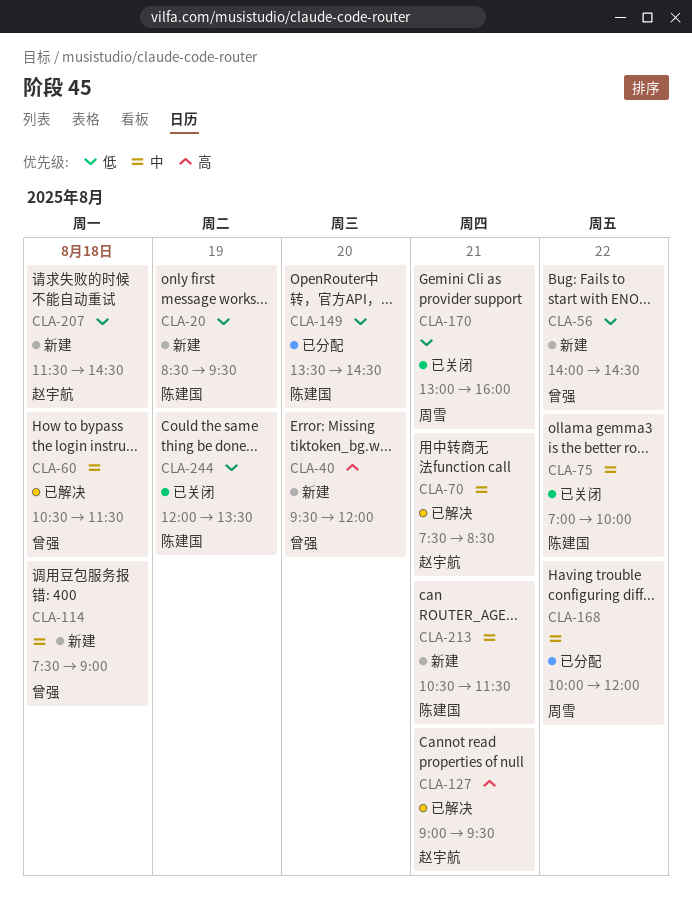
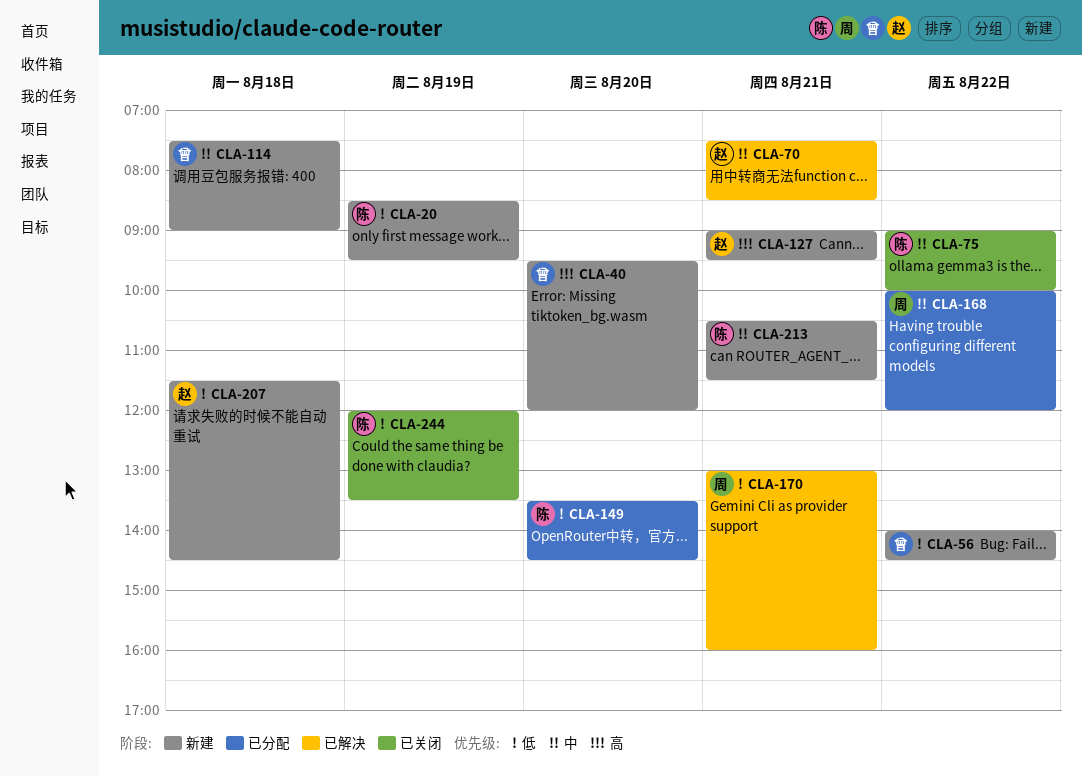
CLA-60: present -> none
CLA-75, begins: 07:00 -> 09:00
CLA-127, status: 已解决 -> 新建
CLA-170, status: 已关闭 -> 已解决

